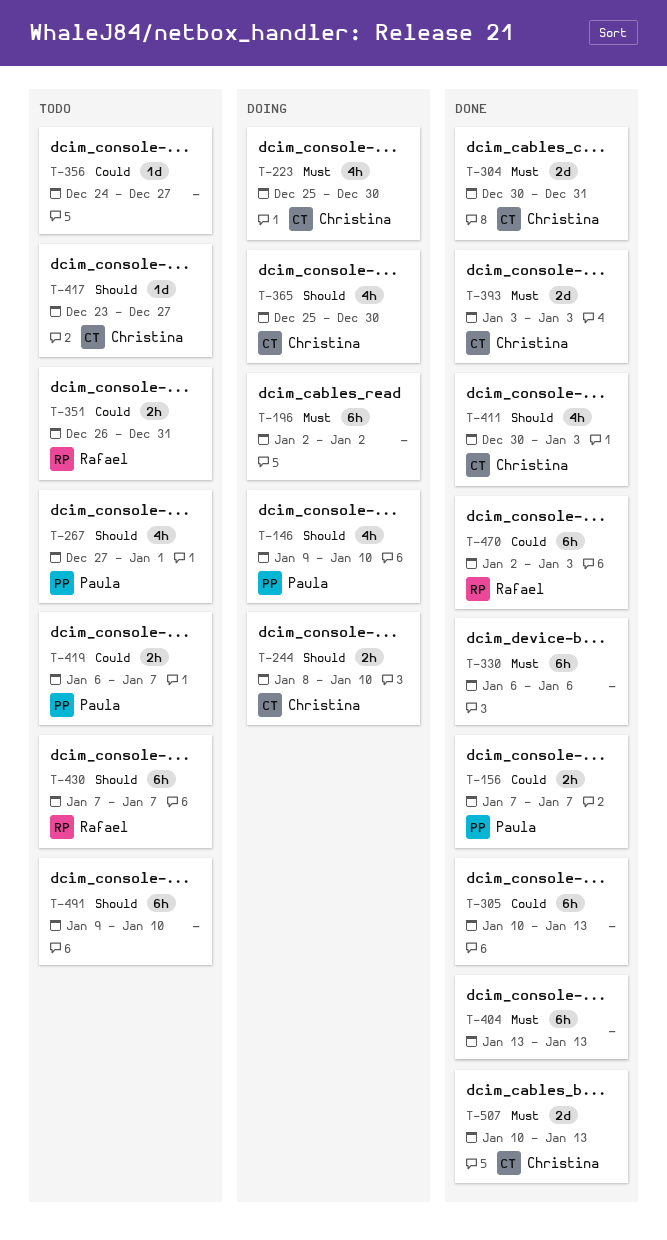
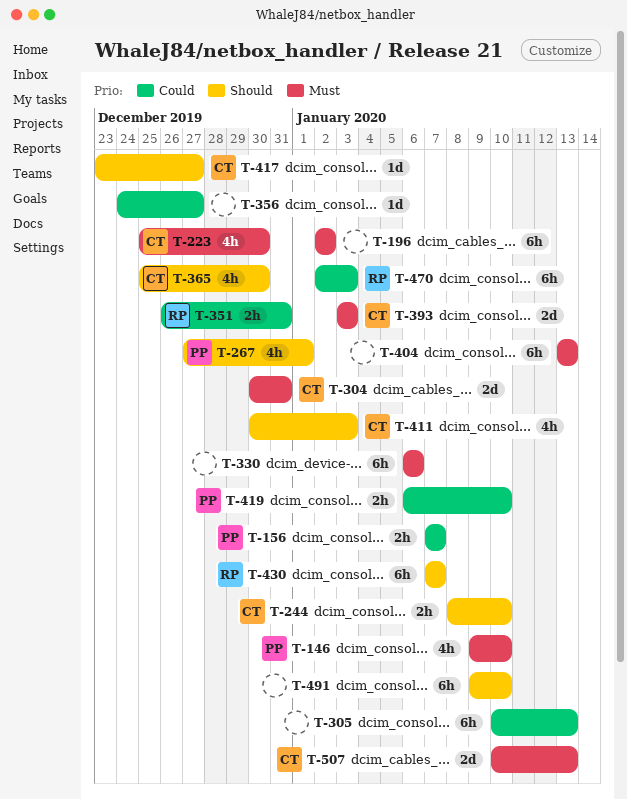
T-146, priority: Should -> Must
T-419, due: Jan 7 -> Jan 10

